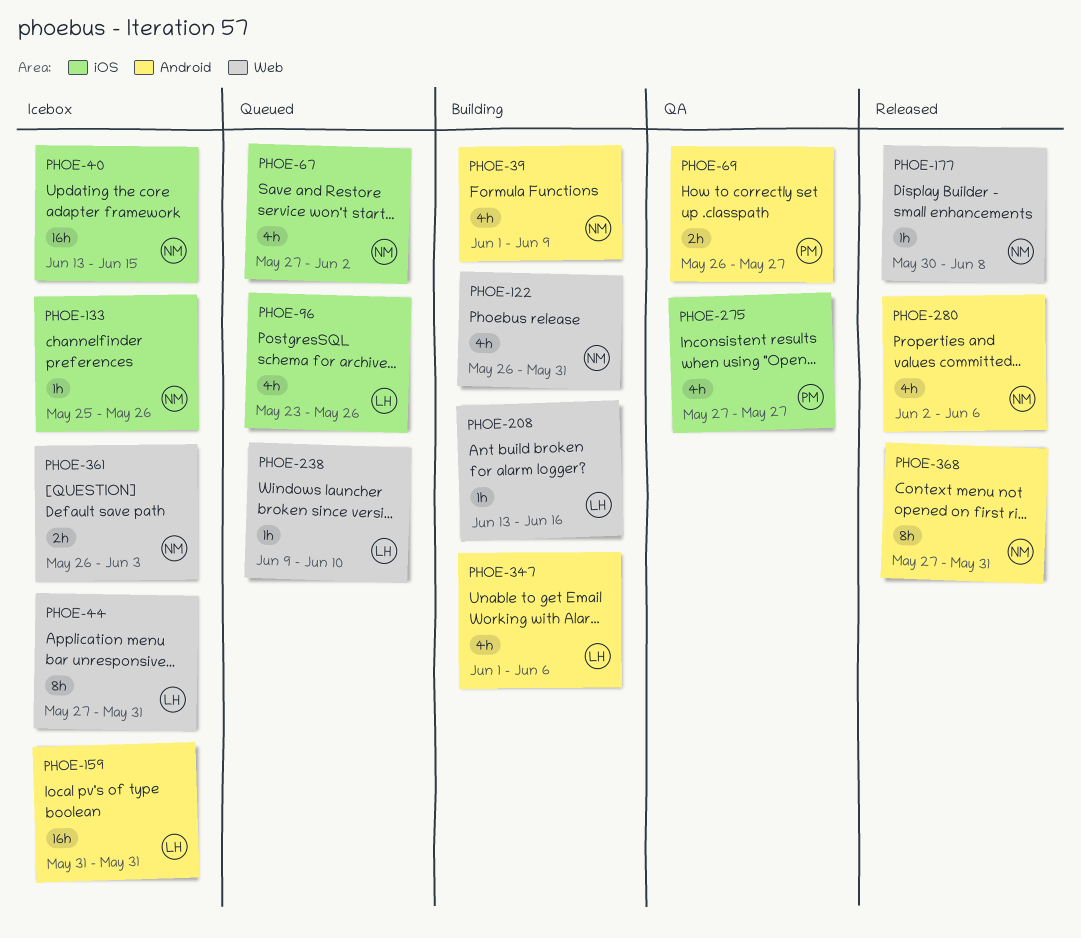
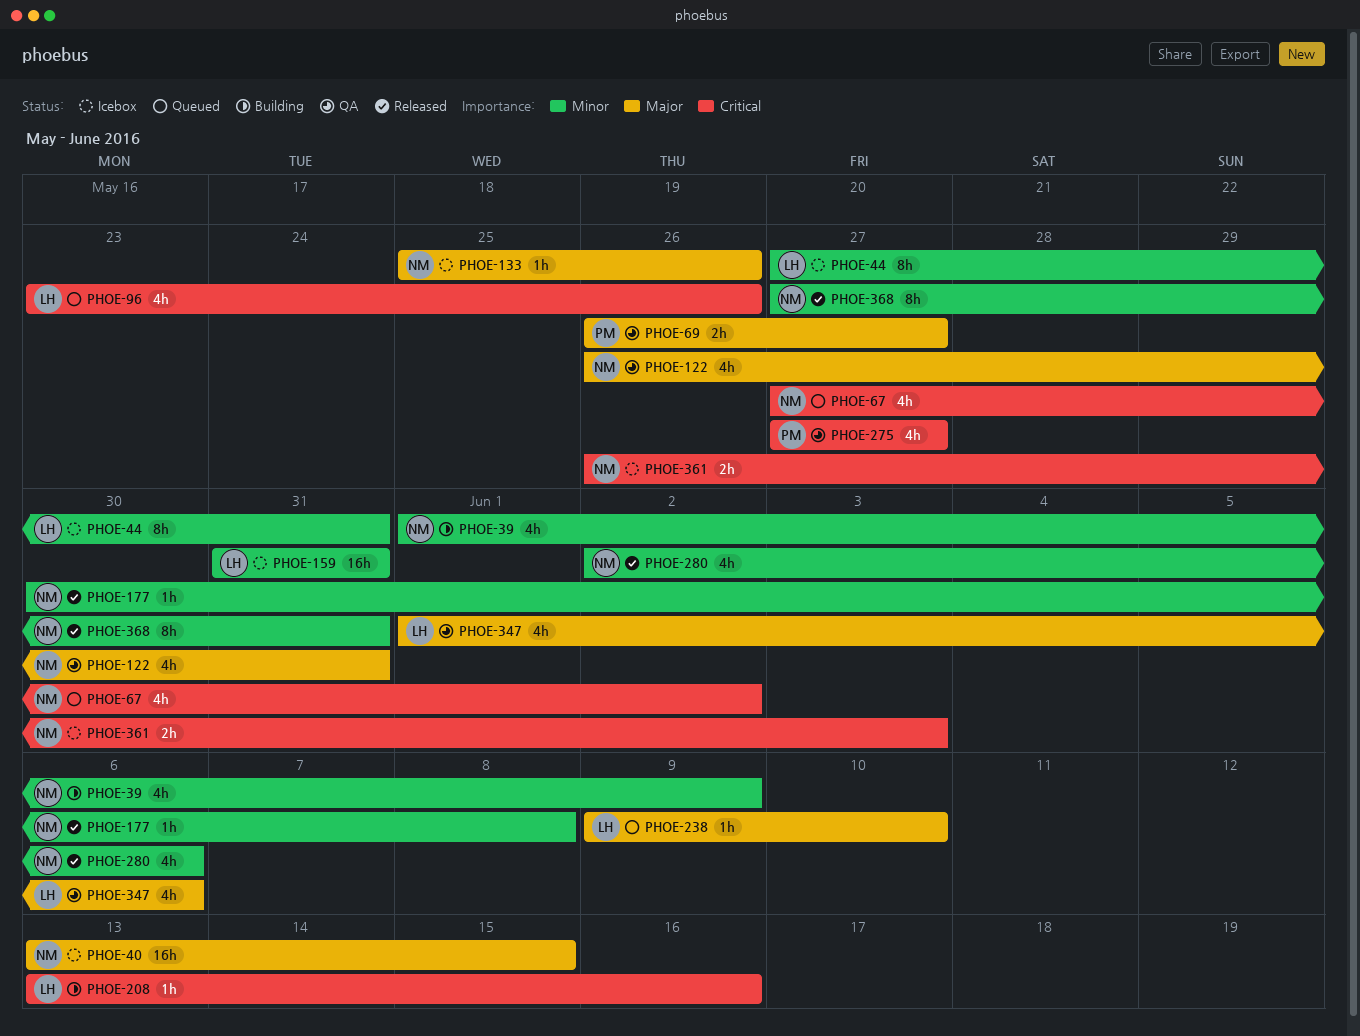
PHOE-122, status: Building -> QA
PHOE-347, status: Building -> QA

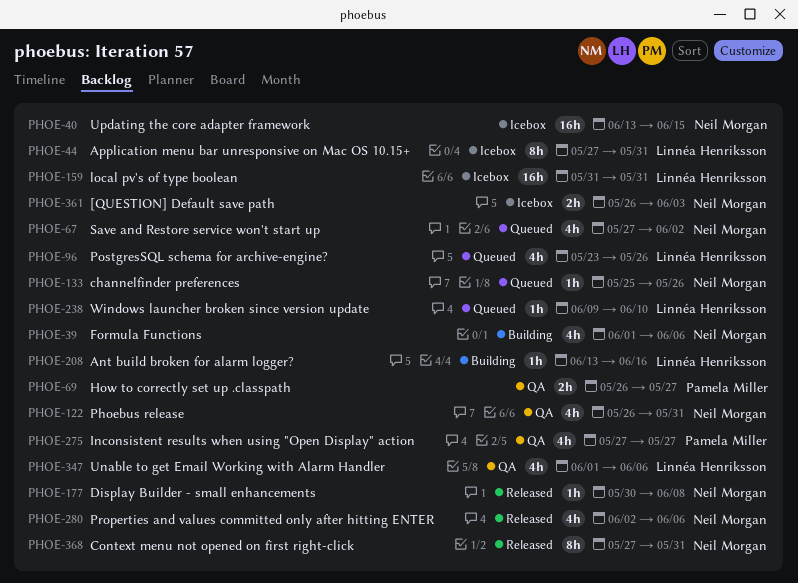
PHOE-39, due: Jun 9 -> Jun 6
PHOE-133, status: Icebox -> Queued

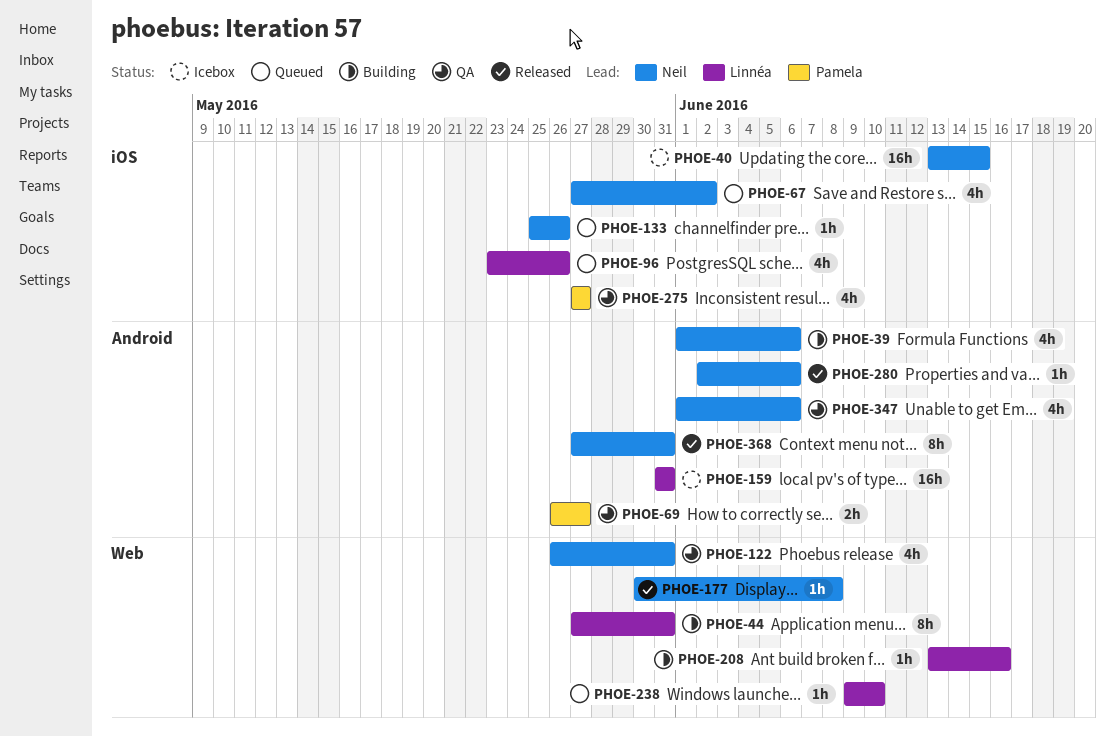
PHOE-44, status: Icebox -> Building
PHOE-280, estimate: 4h -> 1h
PHOE-347, owner: Linnéa Henriksson -> Neil Morgan
PHOE-361: present -> none

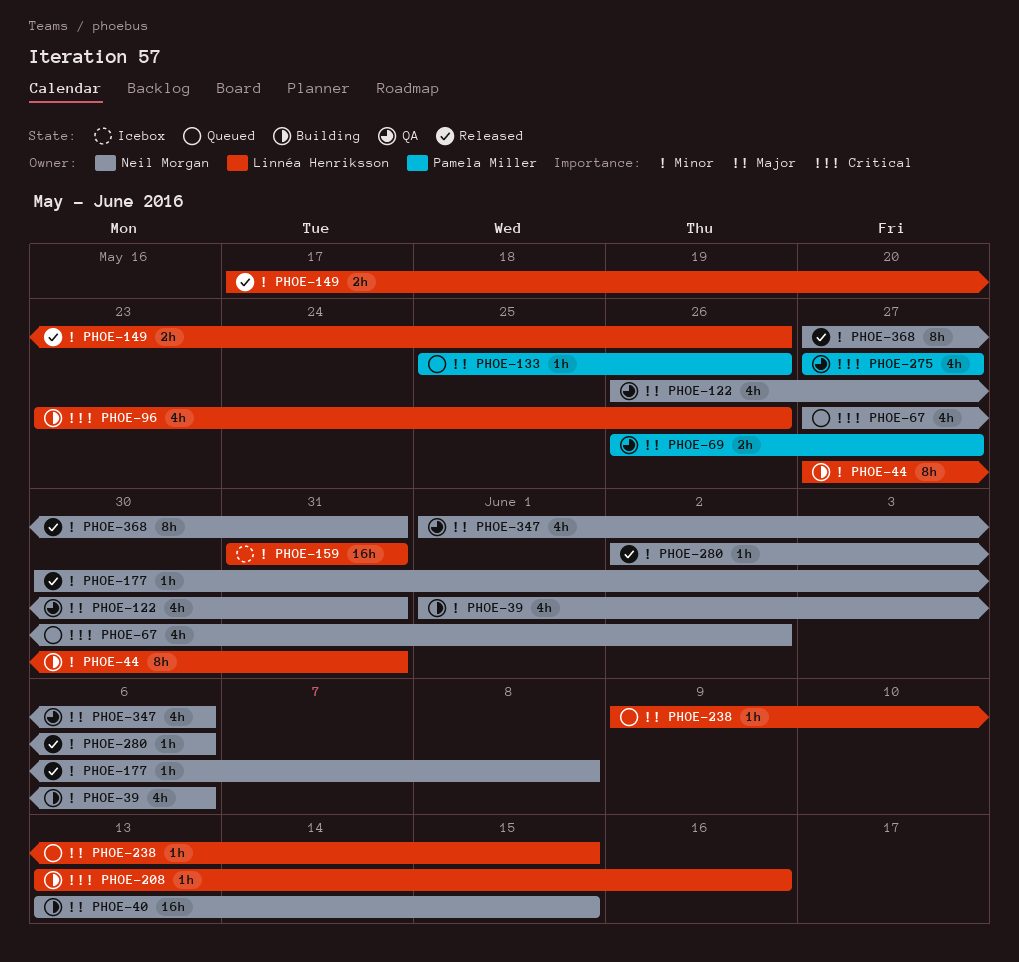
PHOE-40, status: Icebox -> Building
PHOE-96, status: Queued -> Building
PHOE-133, owner: Neil Morgan -> Pamela Miller
PHOE-149: none -> present
PHOE-238, due: Jun 10 -> Jun 15

